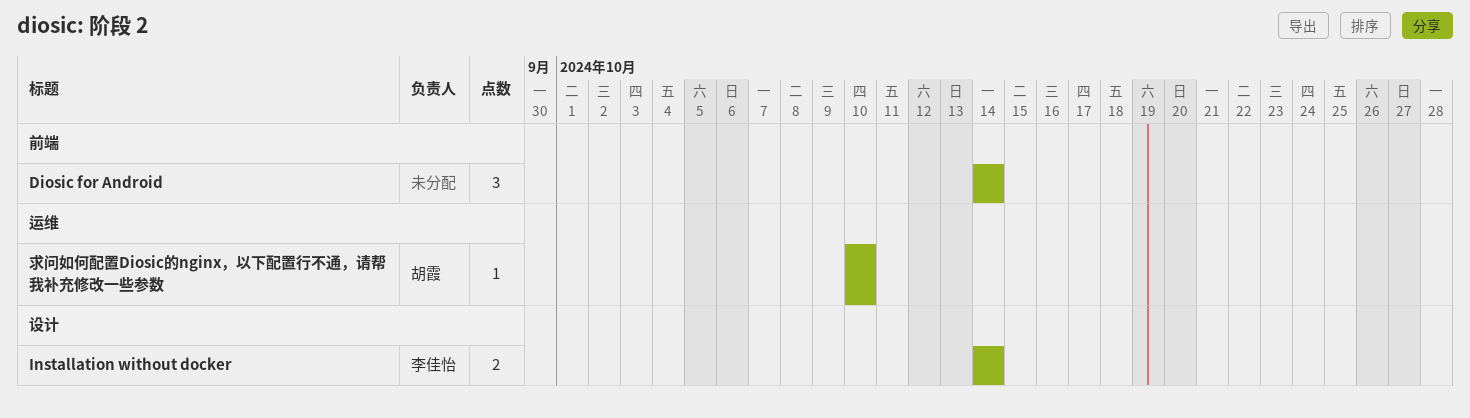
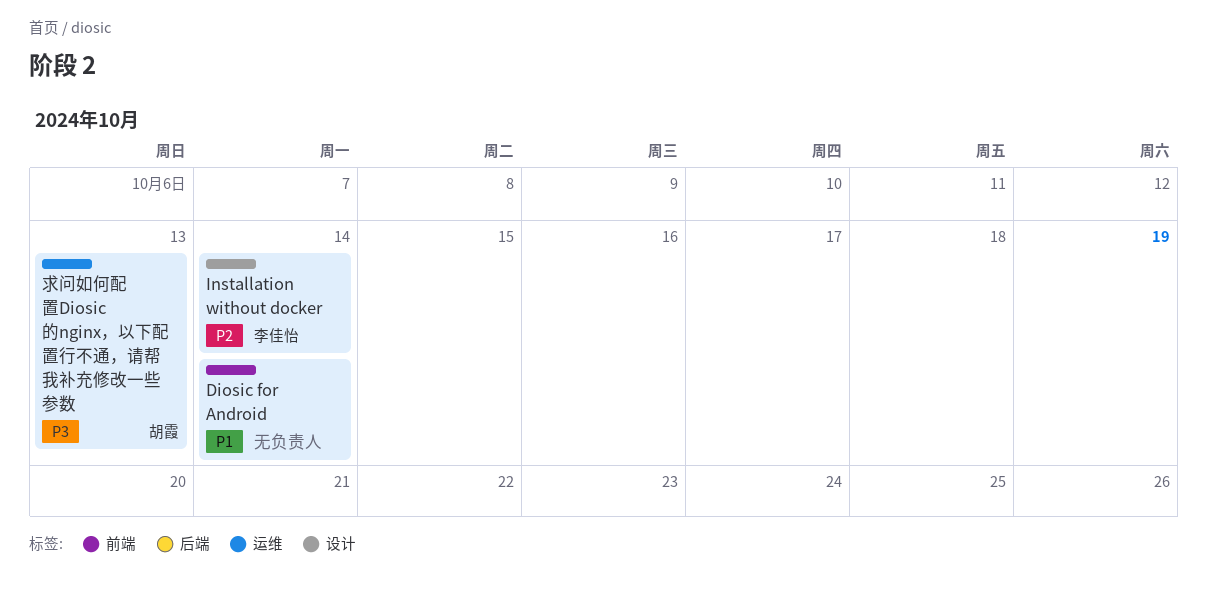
求问如何配置Diosic的nginx，以下配置行不通，请帮我补充修改一些参数, due: Oct 10 -> Oct 13

